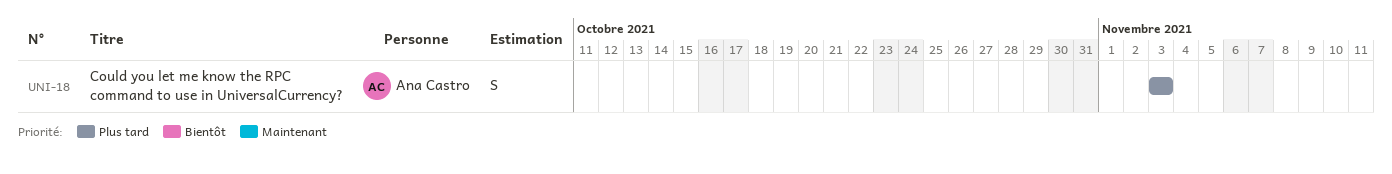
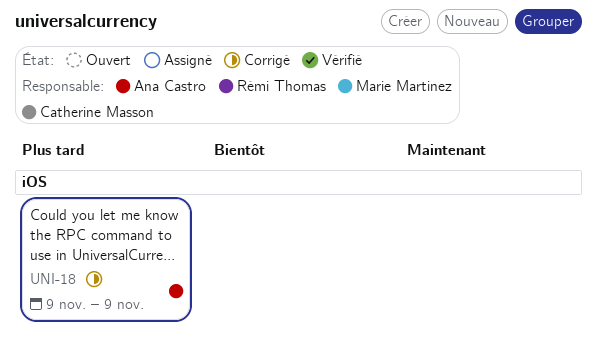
UNI-18, start: Nov 3 -> Nov 9
UNI-18, due: Nov 3 -> Nov 9

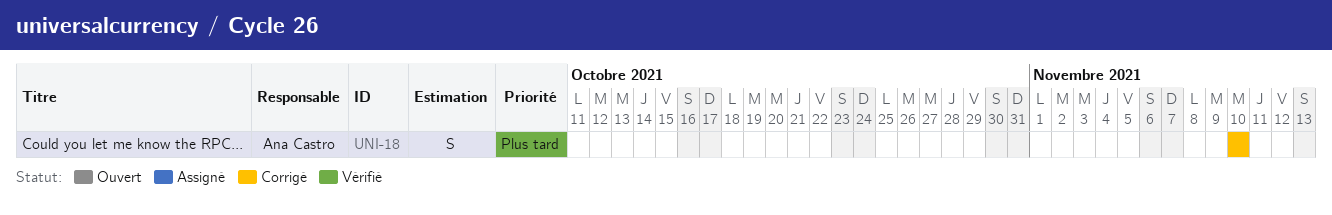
UNI-18, start: Nov 9 -> Nov 10
UNI-18, due: Nov 9 -> Nov 10

